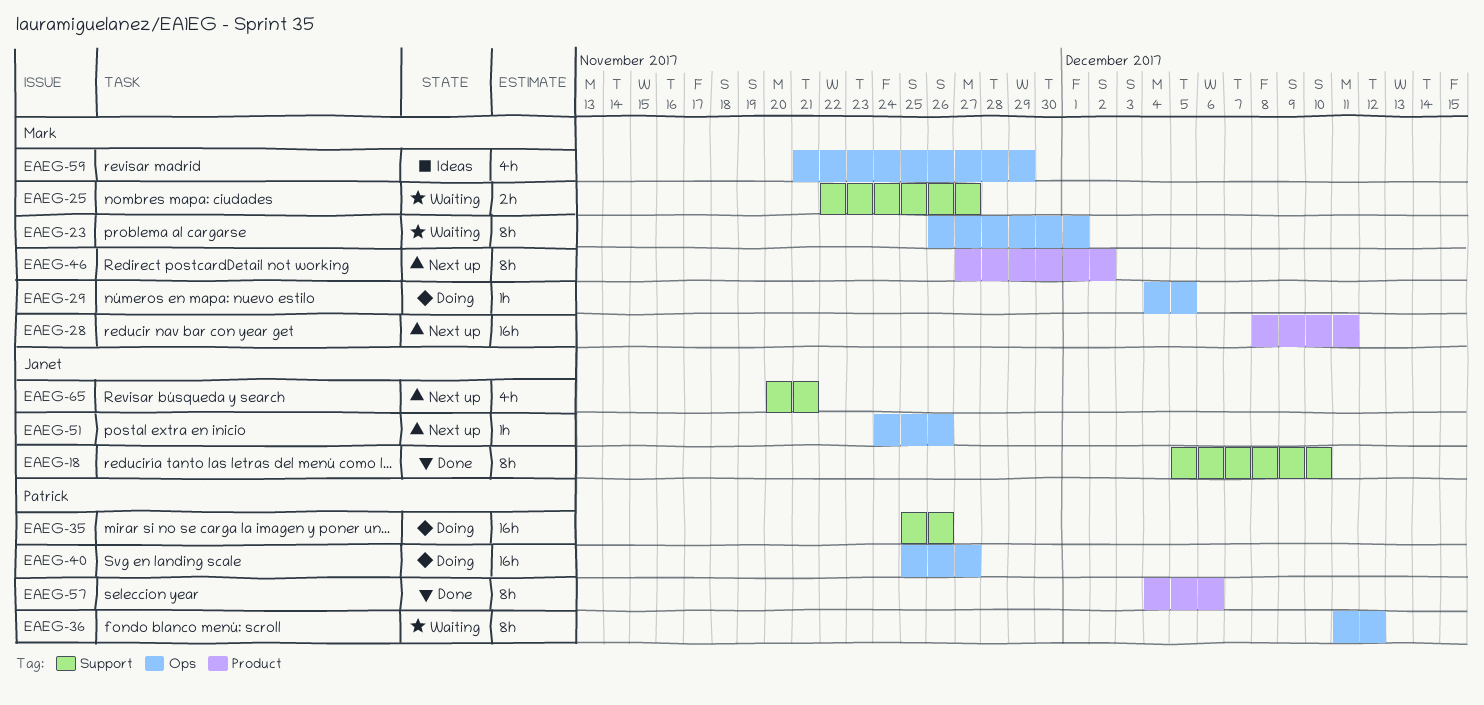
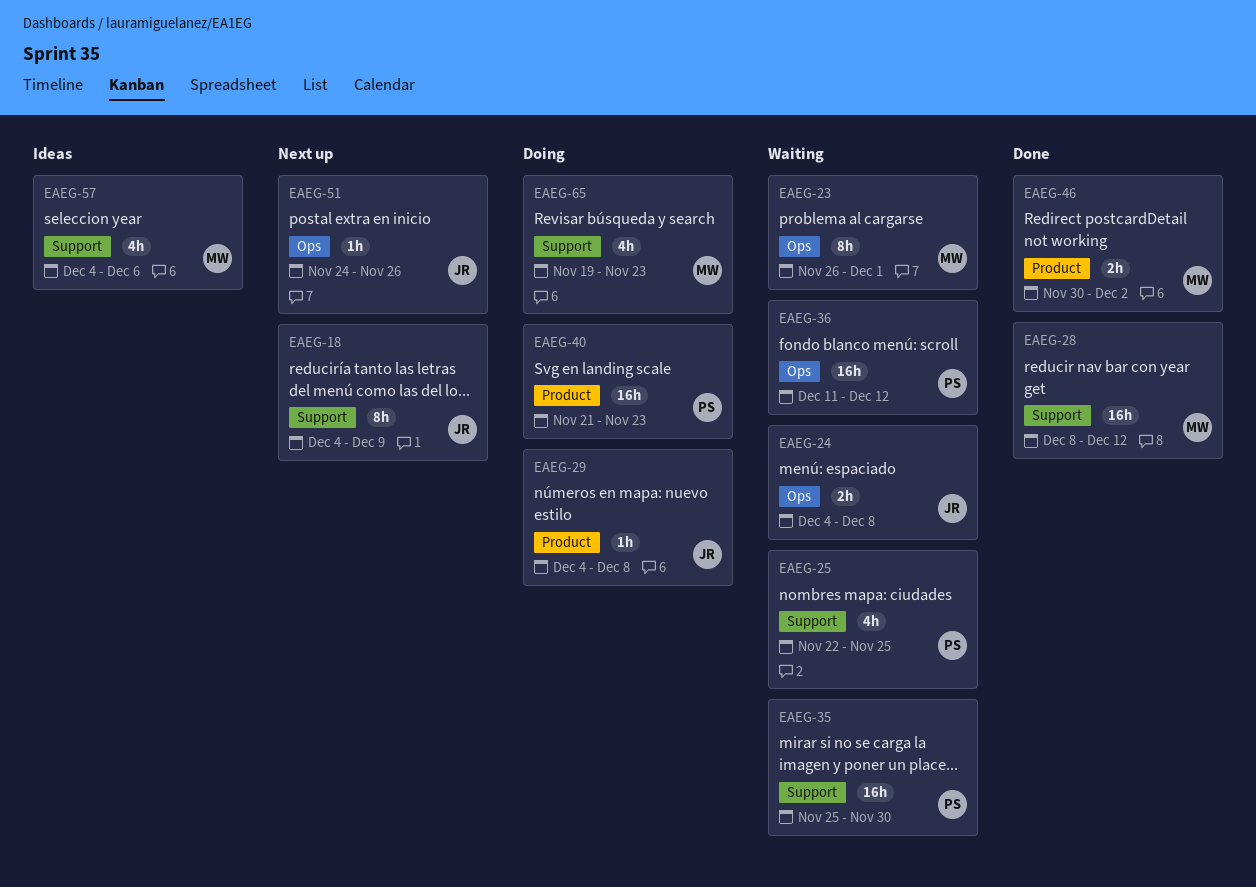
EAEG-18, status: Done -> Next up
EAEG-18, start: Dec 5 -> Dec 4
EAEG-18, due: Dec 10 -> Dec 9
EAEG-24: none -> present
EAEG-25, owner: Mark -> Patrick
EAEG-25, estimate: 2h -> 4h
EAEG-25, due: Nov 27 -> Nov 25
EAEG-28, status: Next up -> Done
EAEG-28, label: Product -> Support
EAEG-28, due: Dec 11 -> Dec 12
EAEG-29, owner: Mark -> Janet
EAEG-29, label: Ops -> Product
EAEG-29, due: Dec 5 -> Dec 8
EAEG-35, status: Doing -> Waiting
EAEG-35, due: Nov 26 -> Nov 30
EAEG-36, estimate: 8h -> 16h
EAEG-40, label: Ops -> Product
EAEG-40, start: Nov 25 -> Nov 21
EAEG-40, due: Nov 27 -> Nov 23
EAEG-46, status: Next up -> Done
EAEG-46, estimate: 8h -> 2h
EAEG-46, start: Nov 27 -> Nov 30
EAEG-57, status: Done -> Ideas
EAEG-57, owner: Patrick -> Mark
EAEG-57, label: Product -> Support
EAEG-57, estimate: 8h -> 4h
EAEG-59: present -> none
EAEG-65, status: Next up -> Doing
EAEG-65, owner: Janet -> Mark
EAEG-65, start: Nov 20 -> Nov 19
EAEG-65, due: Nov 21 -> Nov 23

